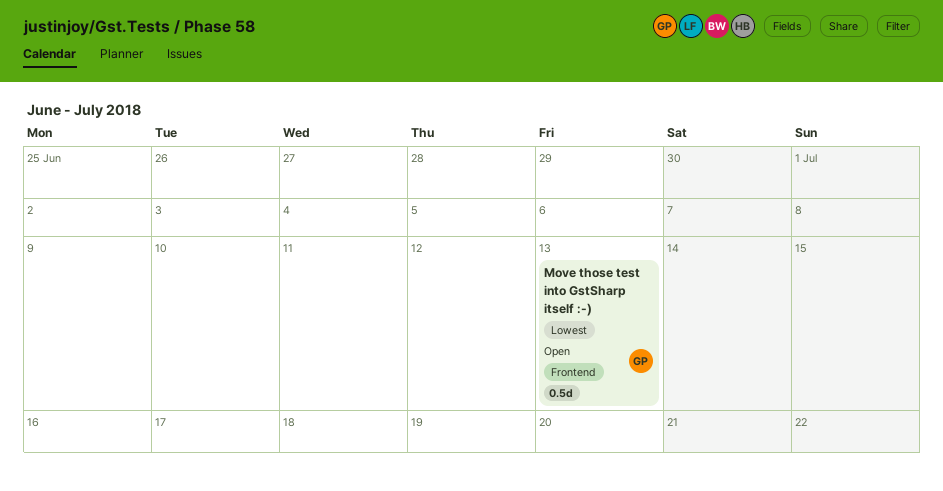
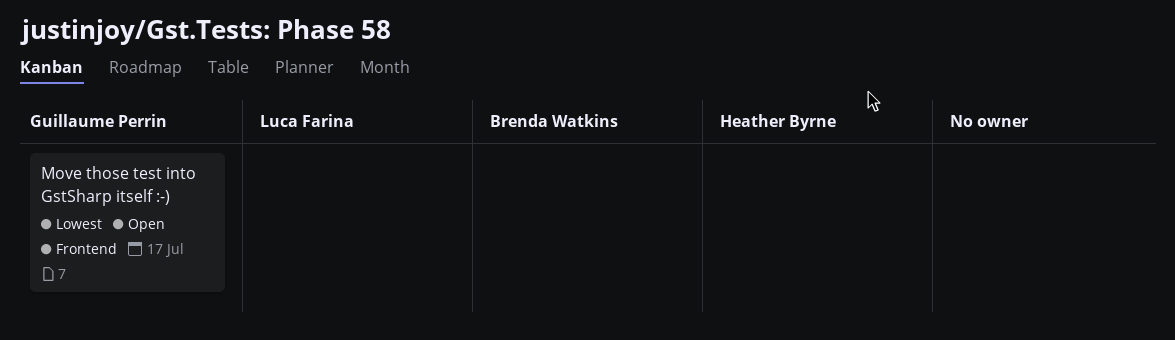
Move those test into GstSharp itself :-), due: Jul 13 -> Jul 17

